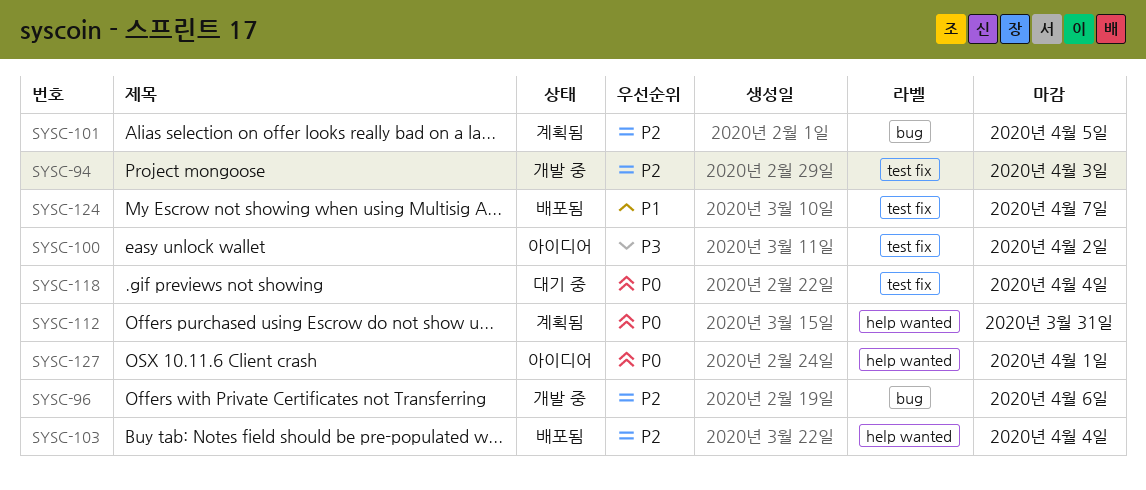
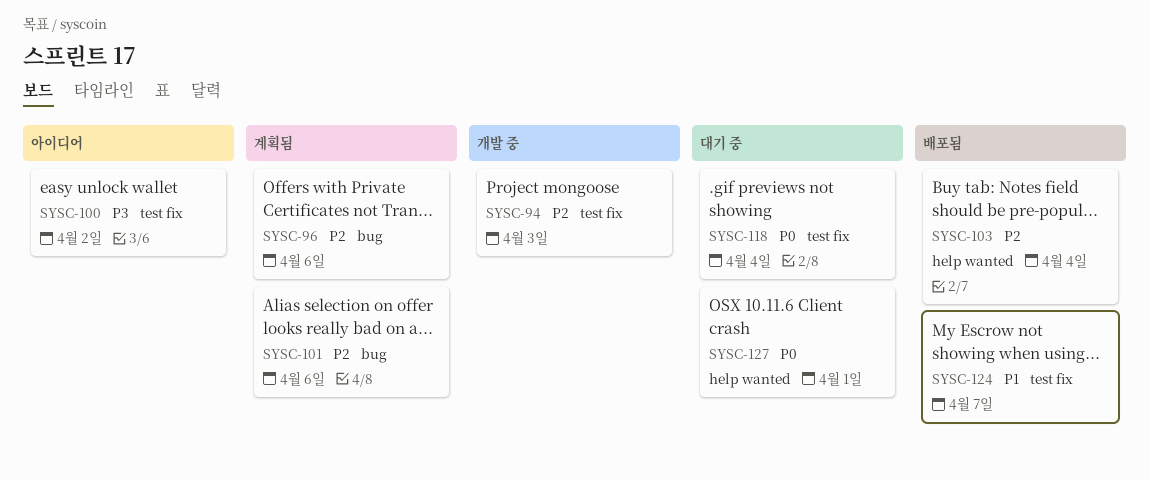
SYSC-96, status: 개발 중 -> 계획됨
SYSC-101, due: Apr 5 -> Apr 6
SYSC-112: present -> none
SYSC-127, status: 아이디어 -> 대기 중

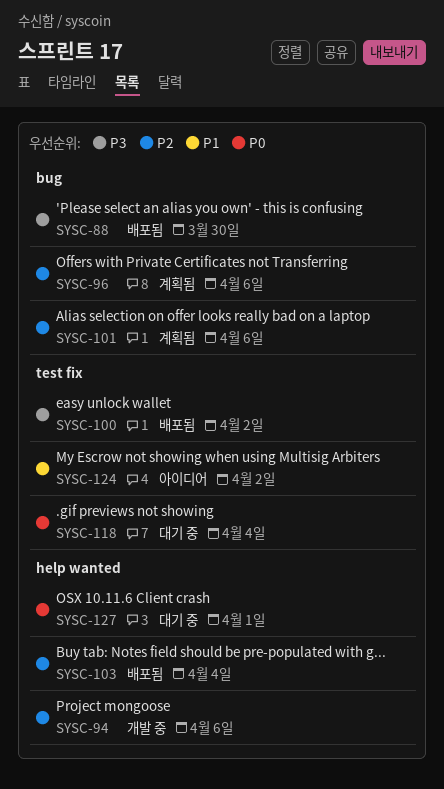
SYSC-88: none -> present
SYSC-94, label: test fix -> help wanted
SYSC-94, due: Apr 3 -> Apr 6
SYSC-100, status: 아이디어 -> 배포됨
SYSC-124, status: 배포됨 -> 아이디어
SYSC-124, due: Apr 7 -> Apr 2

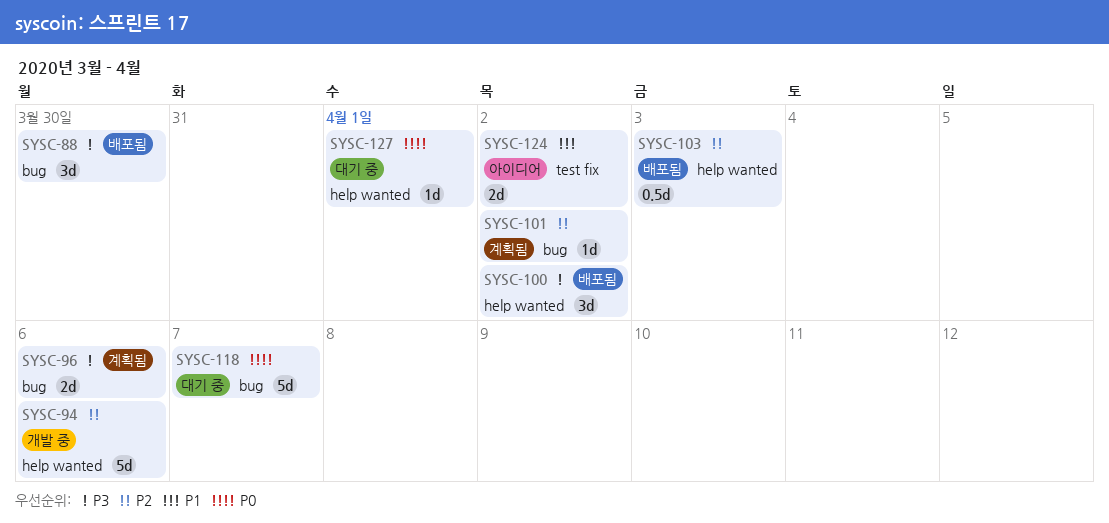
SYSC-96, priority: P2 -> P3
SYSC-100, label: test fix -> help wanted
SYSC-101, due: Apr 6 -> Apr 2
SYSC-103, due: Apr 4 -> Apr 3
SYSC-118, label: test fix -> bug
SYSC-118, due: Apr 4 -> Apr 7

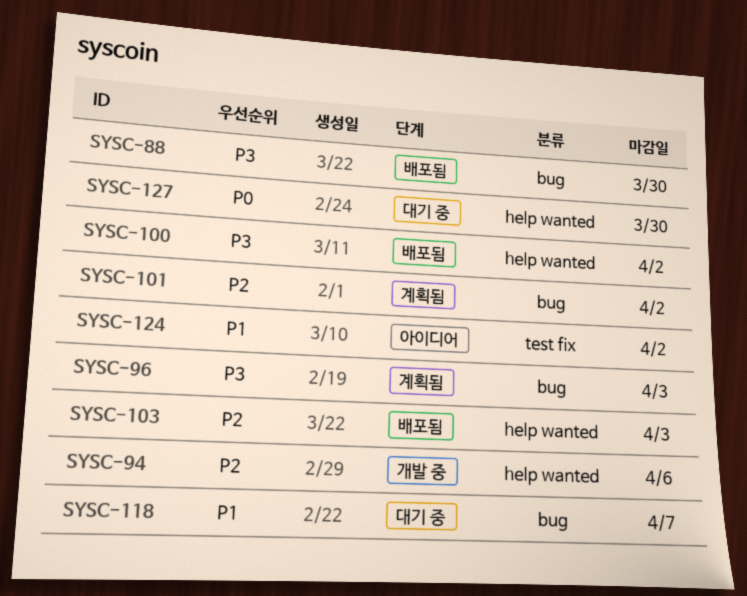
SYSC-96, due: Apr 6 -> Apr 3
SYSC-118, priority: P0 -> P1
SYSC-127, due: Apr 1 -> Mar 30

